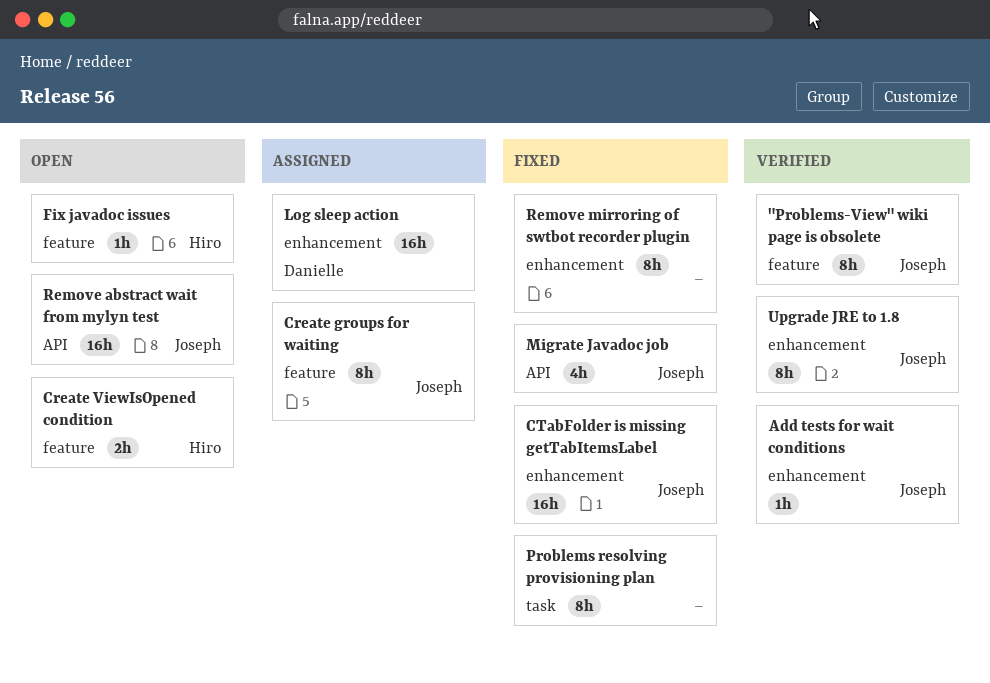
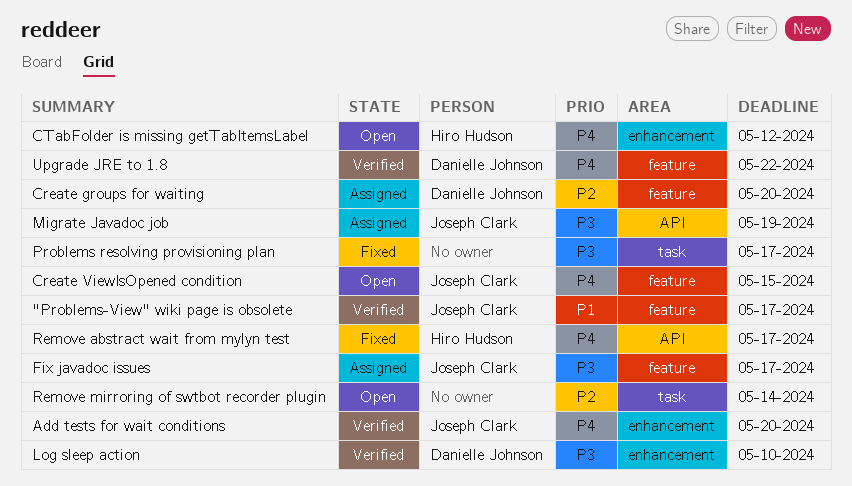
Create groups for waiting, owner: Joseph Clark -> Danielle Johnson
Create ViewIsOpened condition, owner: Hiro Hudson -> Joseph Clark
CTabFolder is missing getTabItemsLabel, status: Fixed -> Open
CTabFolder is missing getTabItemsLabel, owner: Joseph Clark -> Hiro Hudson
Fix javadoc issues, status: Open -> Assigned
Fix javadoc issues, owner: Hiro Hudson -> Joseph Clark
Log sleep action, status: Assigned -> Verified
Migrate Javadoc job, status: Fixed -> Assigned
Remove abstract wait from mylyn test, status: Open -> Fixed
Remove abstract wait from mylyn test, owner: Joseph Clark -> Hiro Hudson
Remove mirroring of swtbot recorder plugin, status: Fixed -> Open
Remove mirroring of swtbot recorder plugin, label: enhancement -> task
Upgrade JRE to 1.8, owner: Joseph Clark -> Danielle Johnson
Upgrade JRE to 1.8, label: enhancement -> feature

